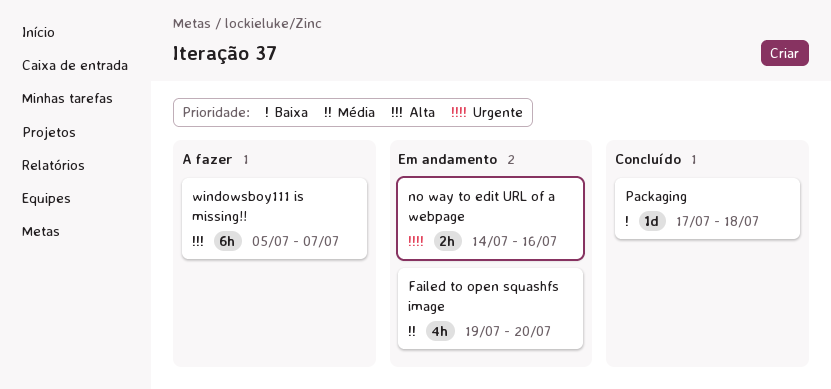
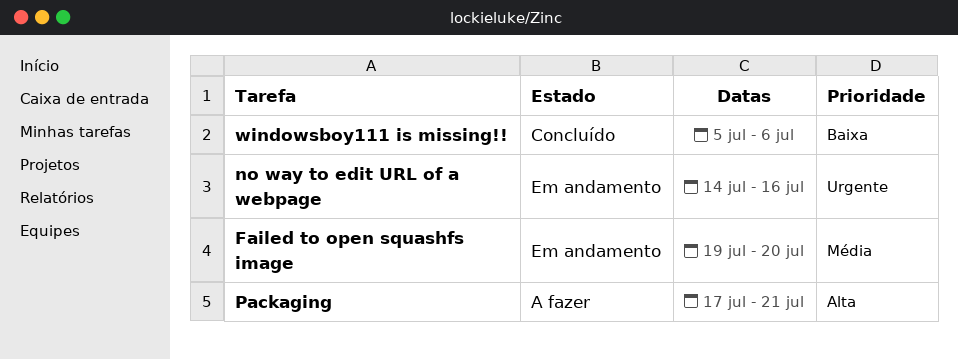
Packaging, status: Concluído -> A fazer
Packaging, priority: Baixa -> Alta
Packaging, due: Jul 18 -> Jul 21
windowsboy111 is missing!!, status: A fazer -> Concluído
windowsboy111 is missing!!, priority: Alta -> Baixa
windowsboy111 is missing!!, due: Jul 7 -> Jul 6

